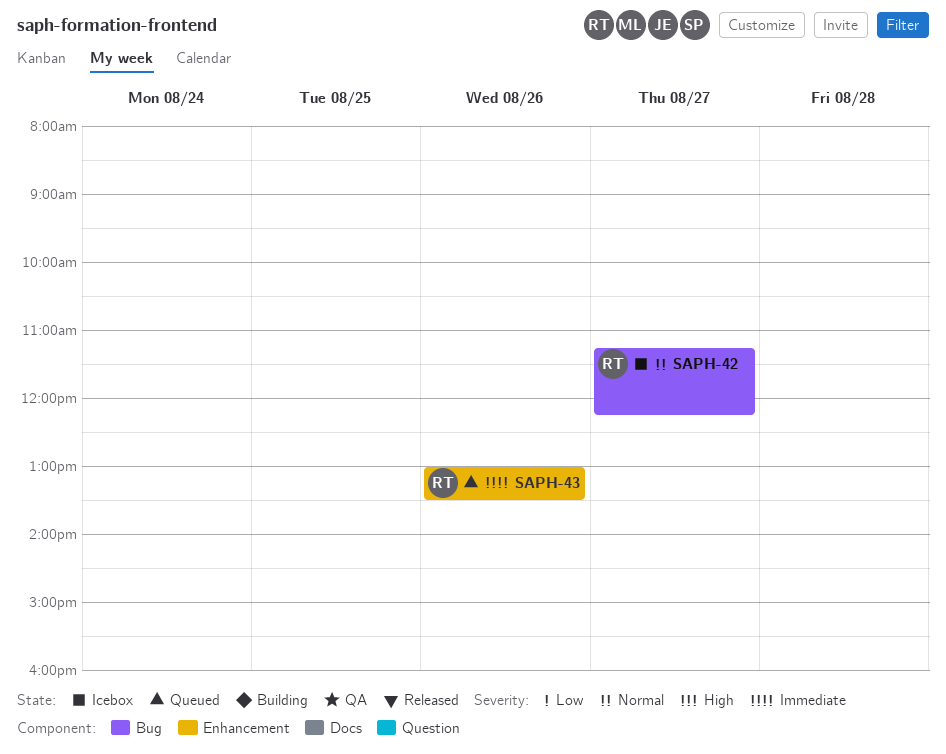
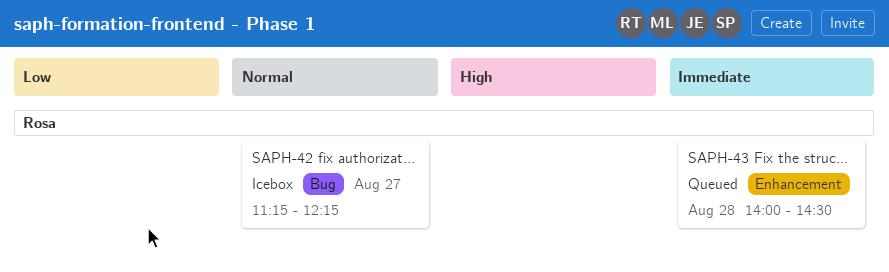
SAPH-43, day: Aug 26 -> Aug 28
SAPH-43, begins: 13:00 -> 14:00
SAPH-43, ends: 13:30 -> 14:30

